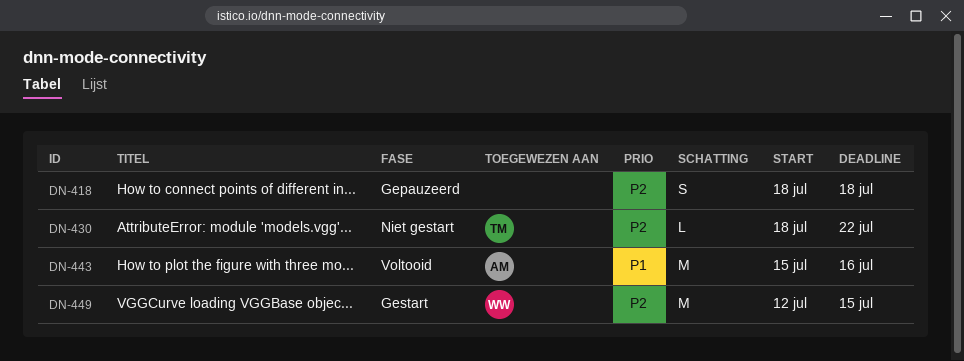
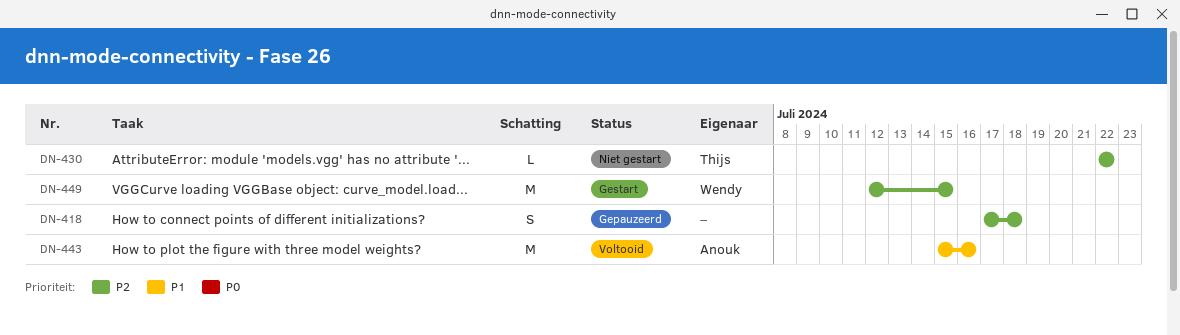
DN-418, start: Jul 18 -> Jul 17
DN-430, start: Jul 18 -> Jul 22

